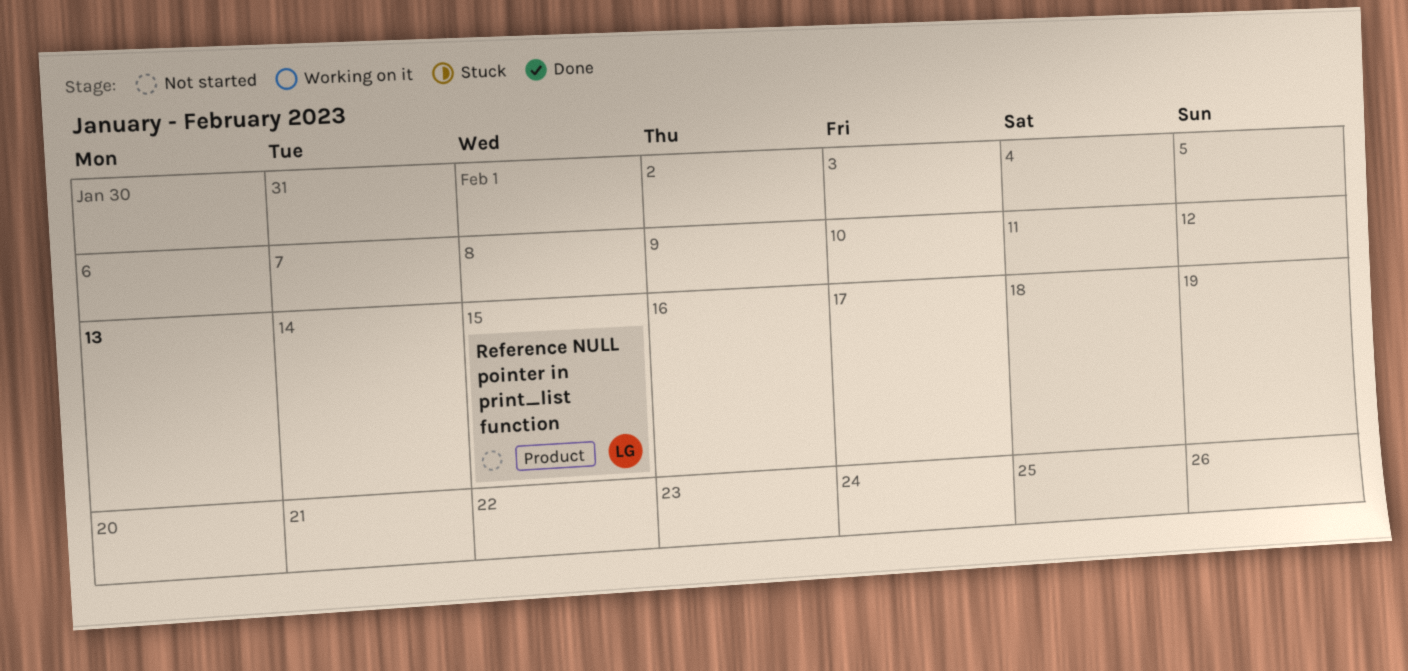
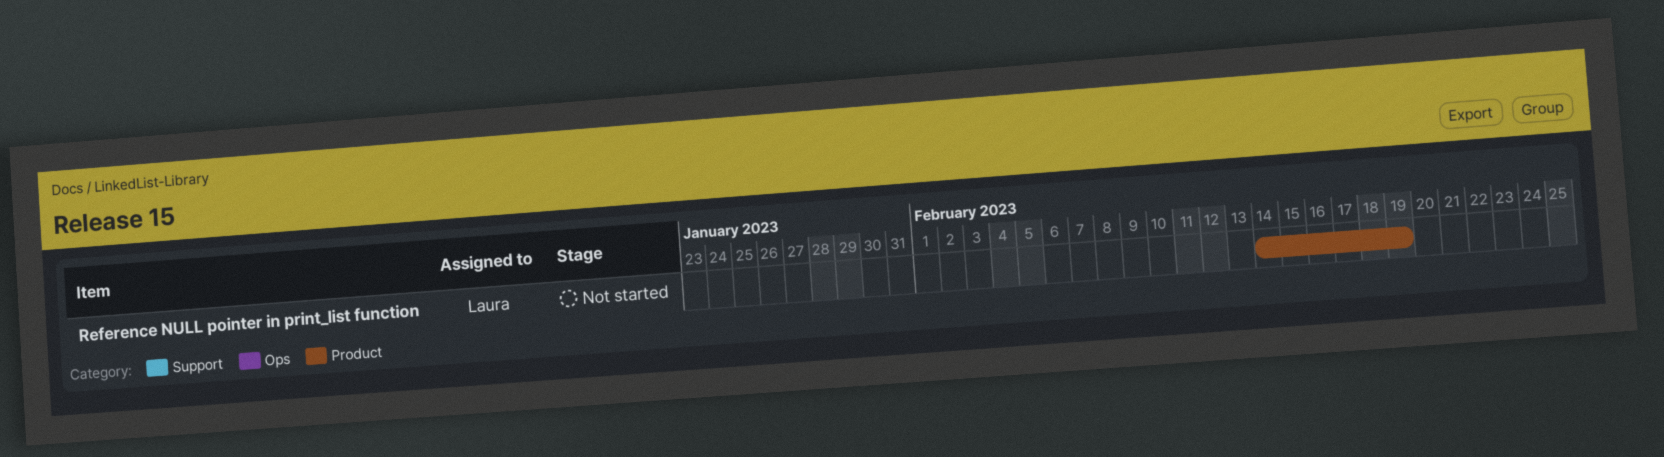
Reference NULL pointer in print_list function, due: Feb 15 -> Feb 19

